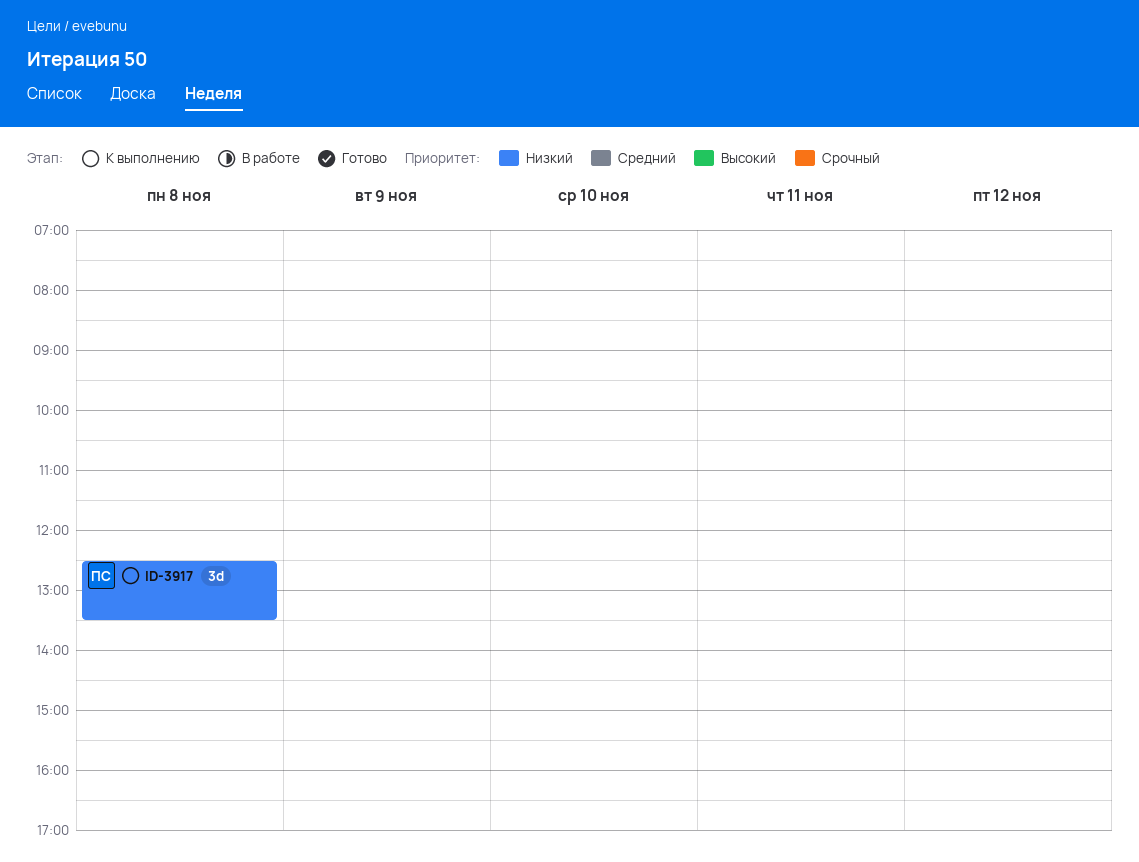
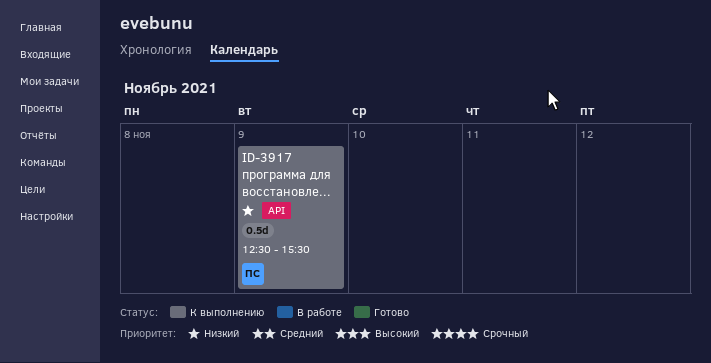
ID-3917, estimate: 3d -> 0.5d
ID-3917, day: Nov 8 -> Nov 9
ID-3917, ends: 13:30 -> 15:30

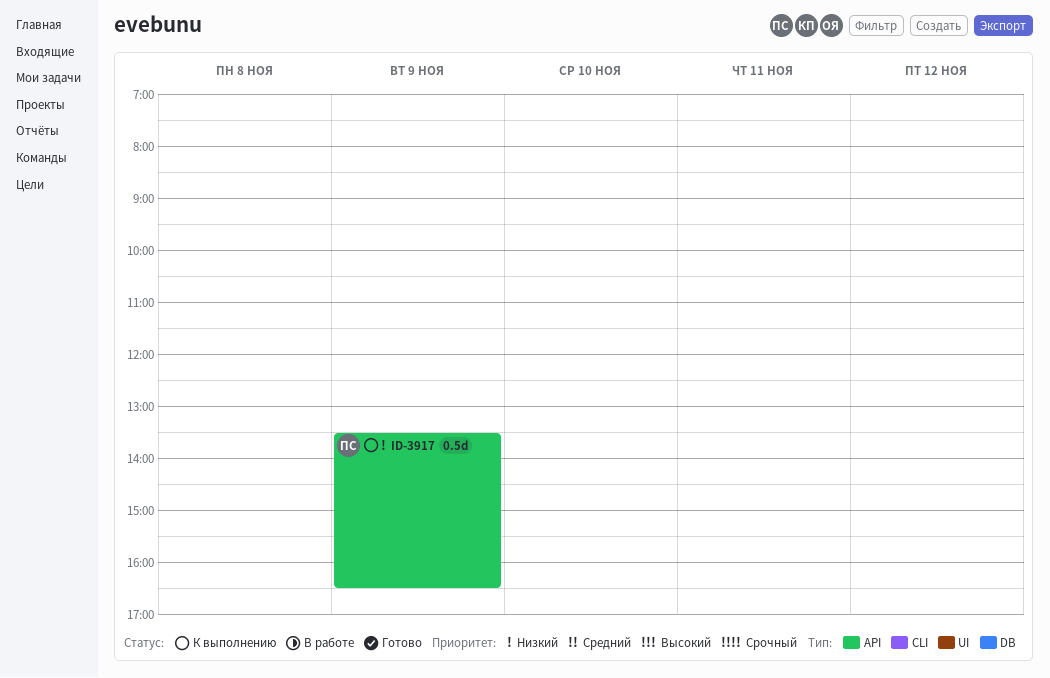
ID-3917, begins: 12:30 -> 13:30
ID-3917, ends: 15:30 -> 16:30

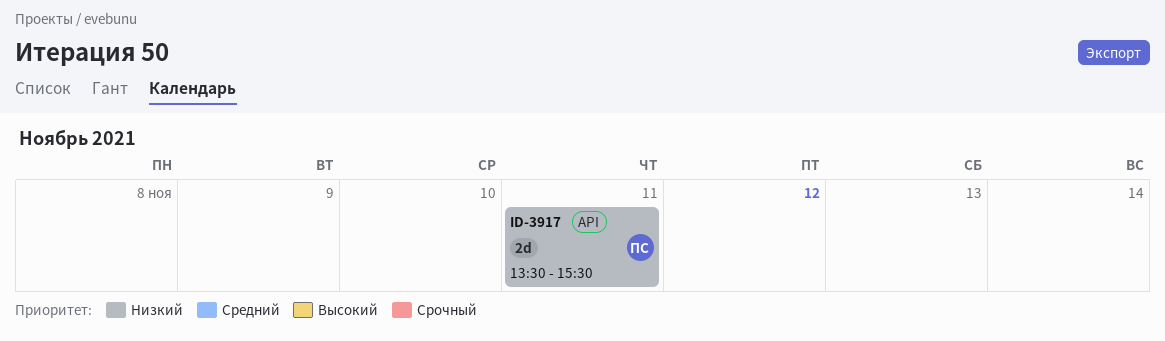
ID-3917, estimate: 0.5d -> 2d
ID-3917, day: Nov 9 -> Nov 11
ID-3917, ends: 16:30 -> 15:30

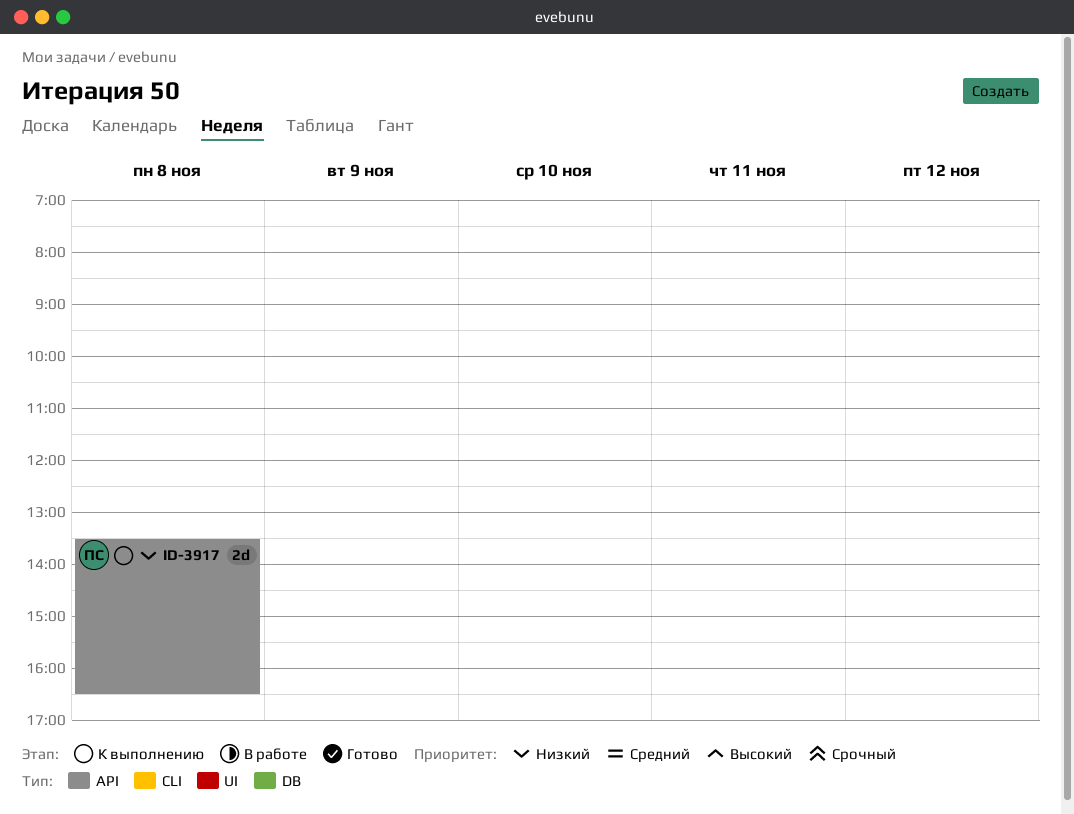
ID-3917, day: Nov 11 -> Nov 8
ID-3917, ends: 15:30 -> 16:30

